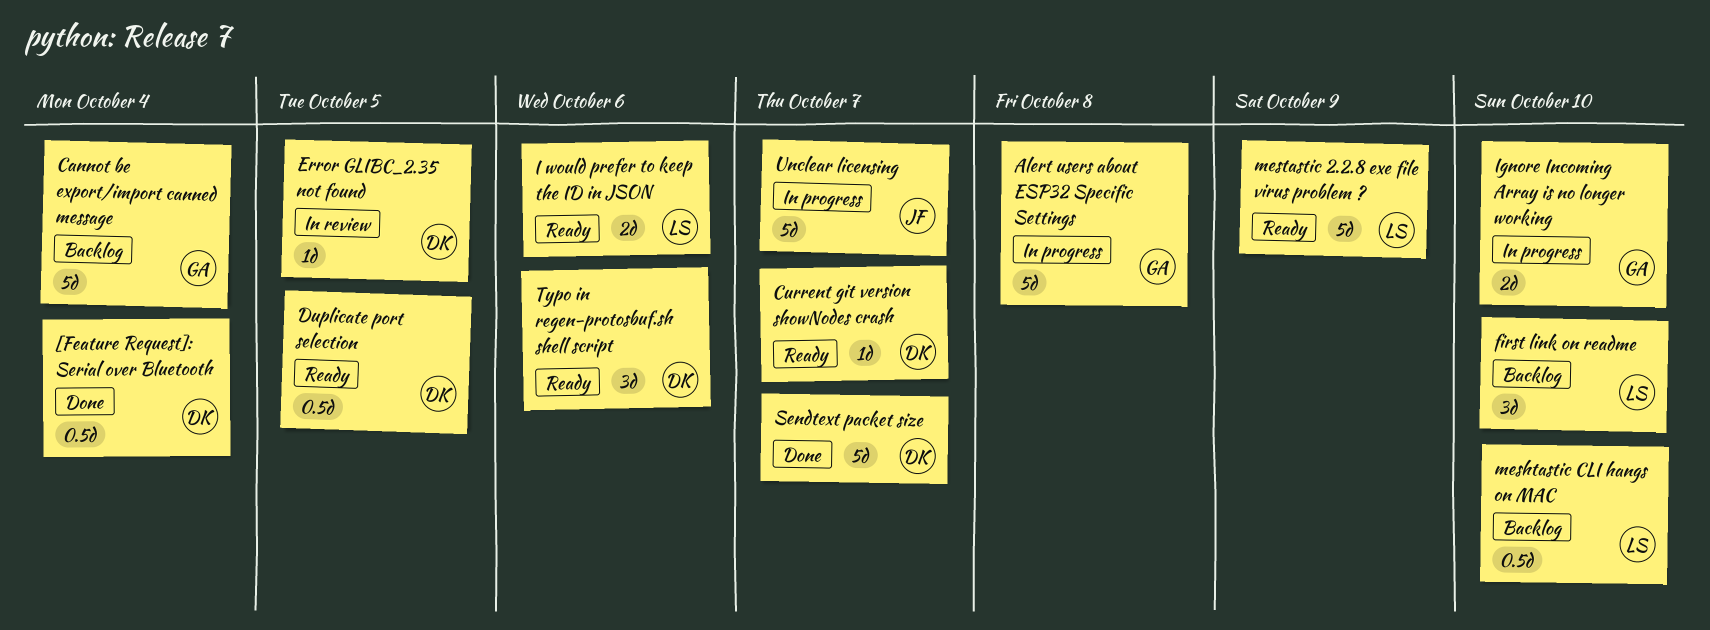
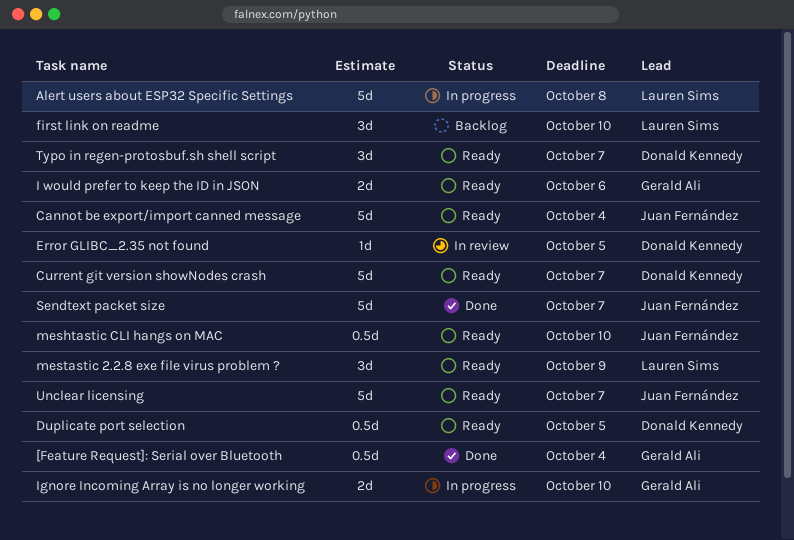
[Feature Request]: Serial over Bluetooth, owner: Donald Kennedy -> Gerald Ali
Alert users about ESP32 Specific Settings, owner: Gerald Ali -> Lauren Sims
Cannot be export/import canned message, status: Backlog -> Ready
Cannot be export/import canned message, owner: Gerald Ali -> Juan Fernández
Current git version showNodes crash, estimate: 1d -> 5d
I would prefer to keep the ID in JSON, owner: Lauren Sims -> Gerald Ali
meshtastic CLI hangs on MAC, status: Backlog -> Ready
meshtastic CLI hangs on MAC, owner: Lauren Sims -> Juan Fernández
mestastic 2.2.8 exe file virus problem ?, estimate: 5d -> 3d
Sendtext packet size, owner: Donald Kennedy -> Juan Fernández
Typo in regen-protosbuf.sh shell script, due: Oct 6 -> Oct 7
Unclear licensing, status: In progress -> Ready

